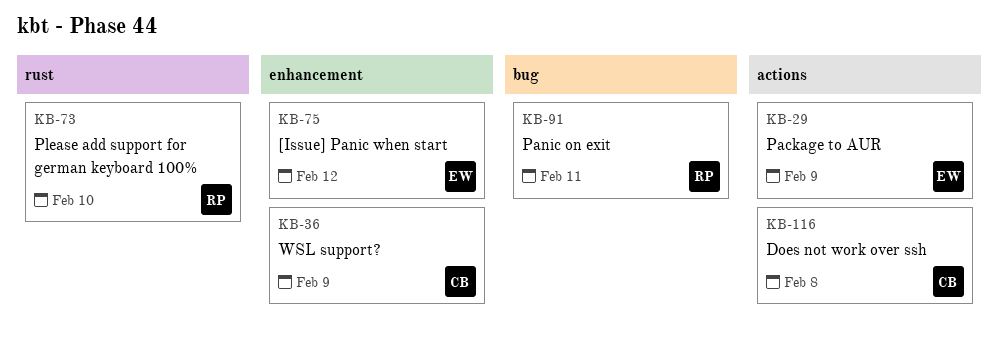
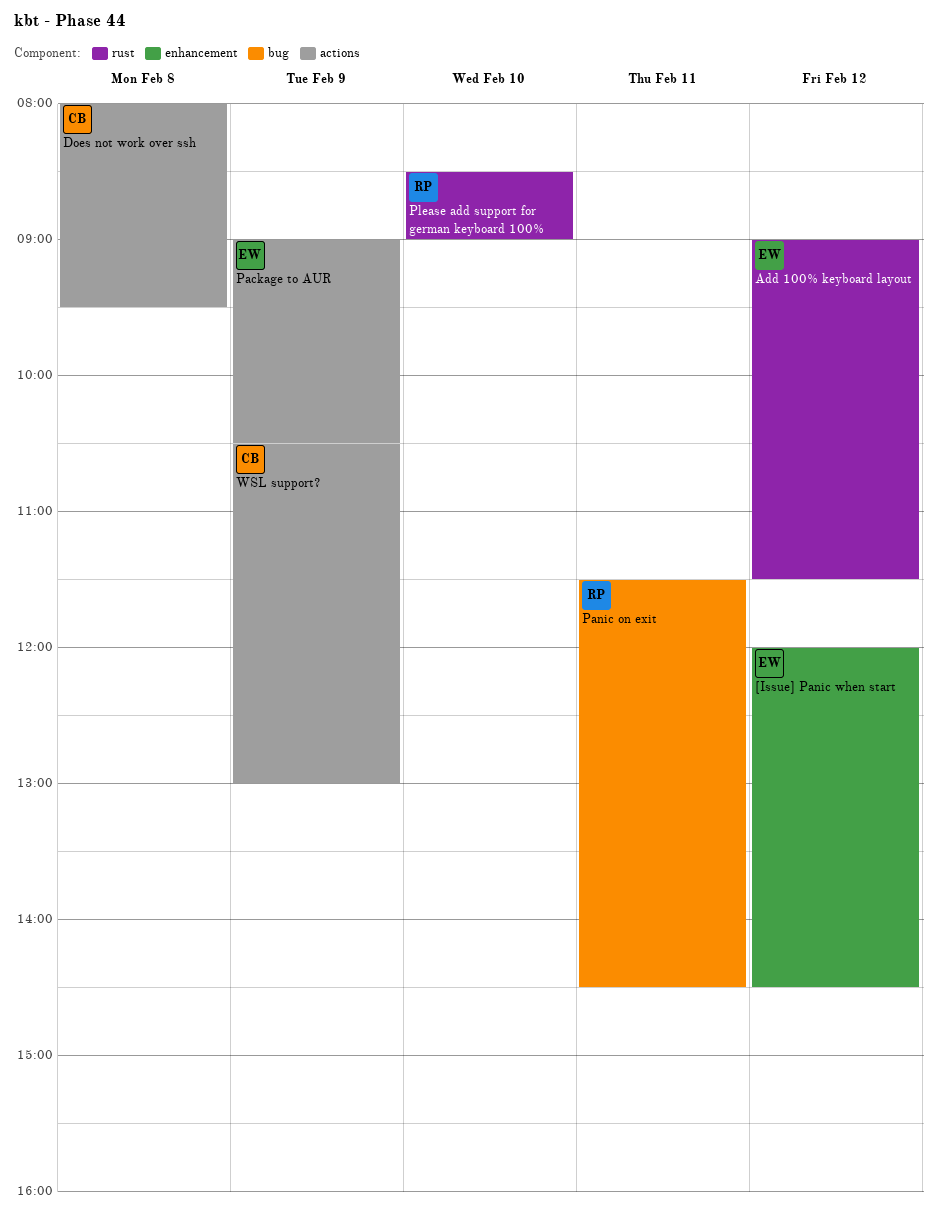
Add 100% keyboard layout: none -> present
WSL support?, label: enhancement -> actions

